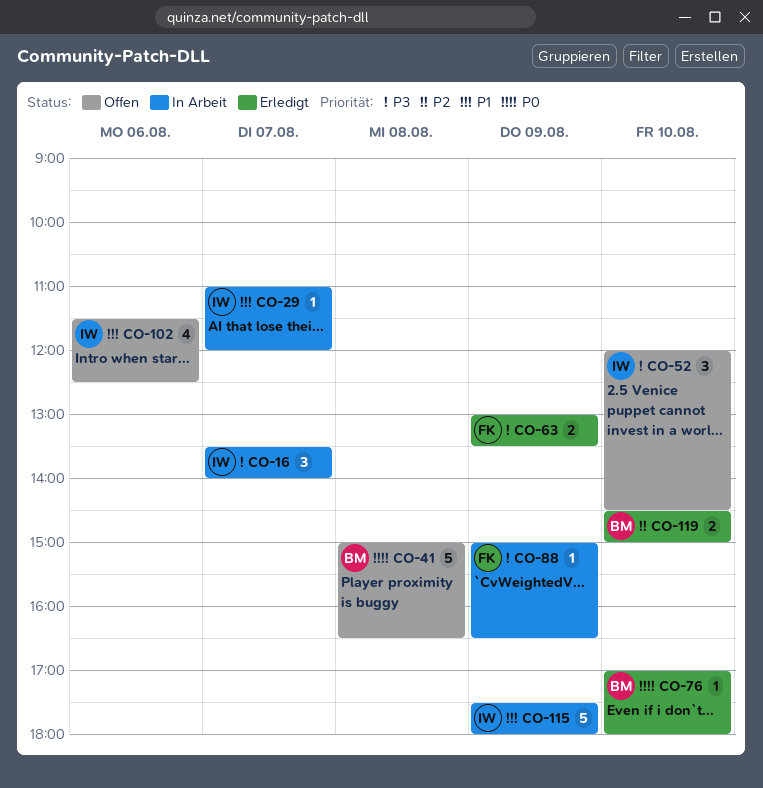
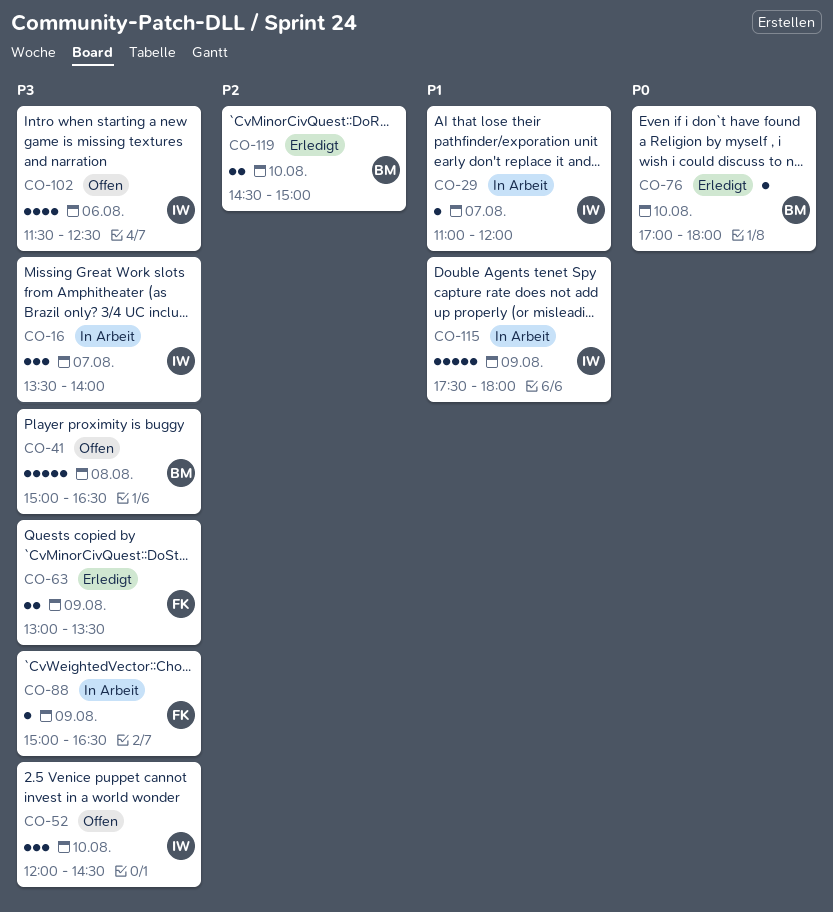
CO-41, priority: P0 -> P3
CO-102, priority: P1 -> P3

